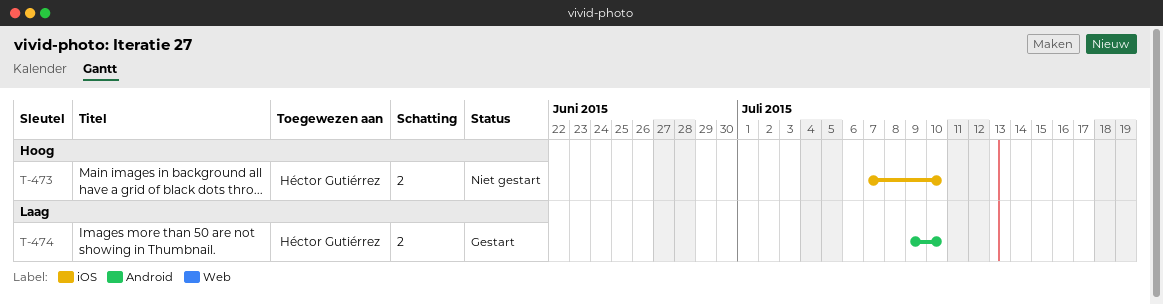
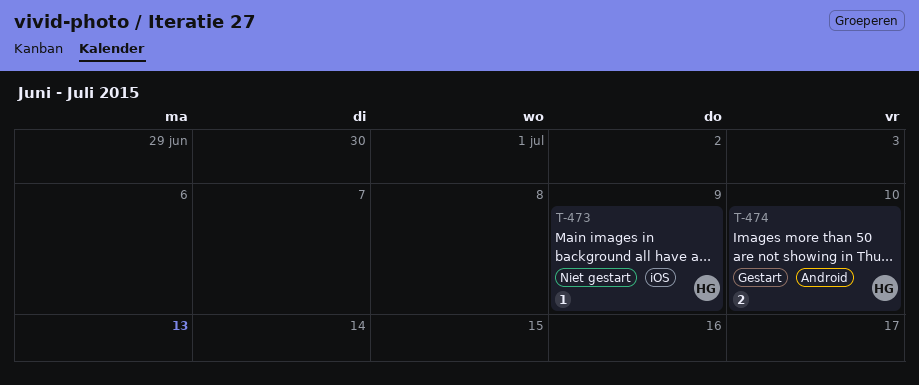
T-473, estimate: 2 -> 1
T-473, due: Jul 10 -> Jul 9

